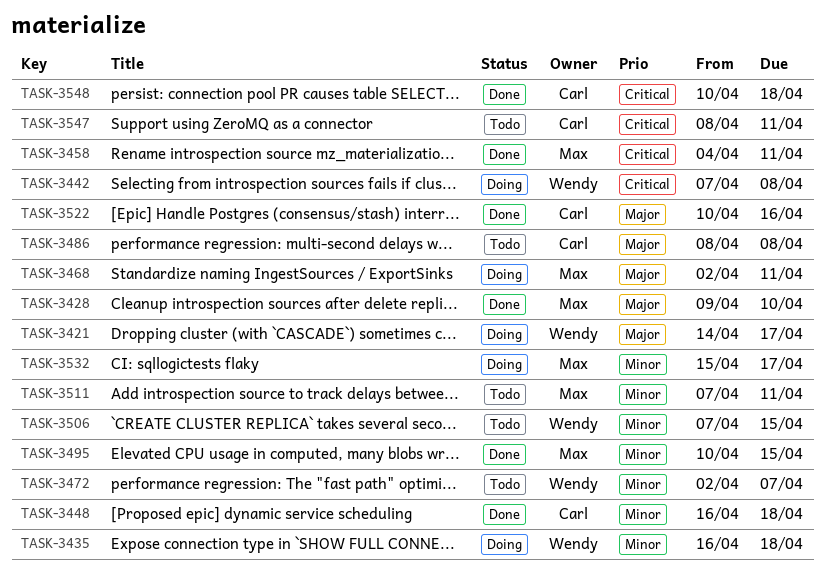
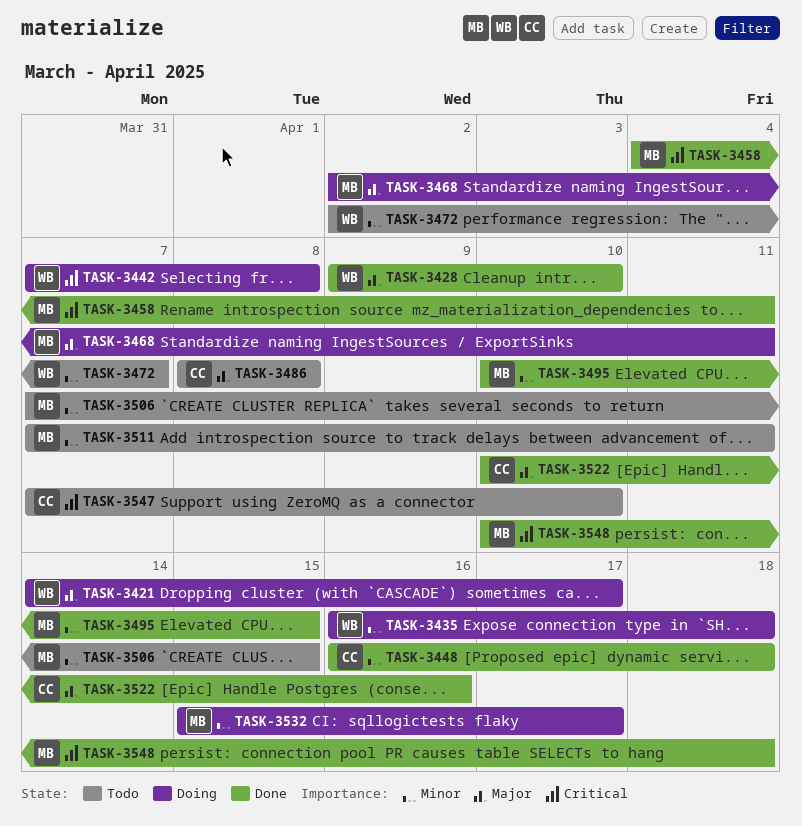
TASK-3428, owner: Max -> Wendy
TASK-3506, owner: Wendy -> Max
TASK-3547, start: Apr 8 -> Apr 7
TASK-3547, due: Apr 11 -> Apr 10
TASK-3548, owner: Carl -> Max

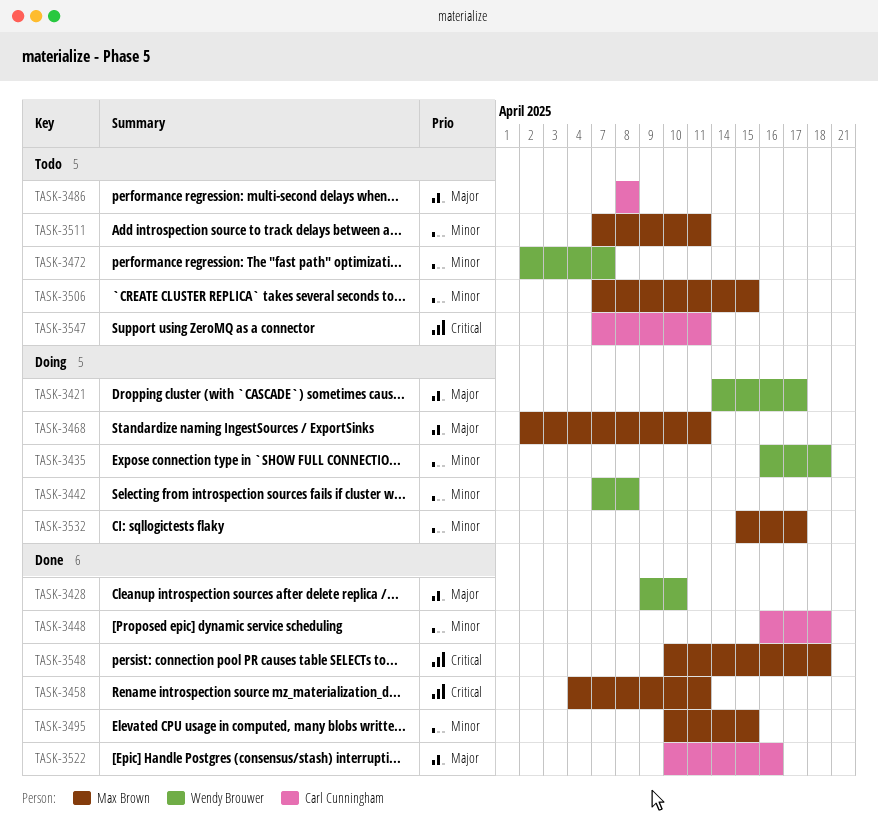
TASK-3442, priority: Critical -> Minor
TASK-3547, due: Apr 10 -> Apr 11

